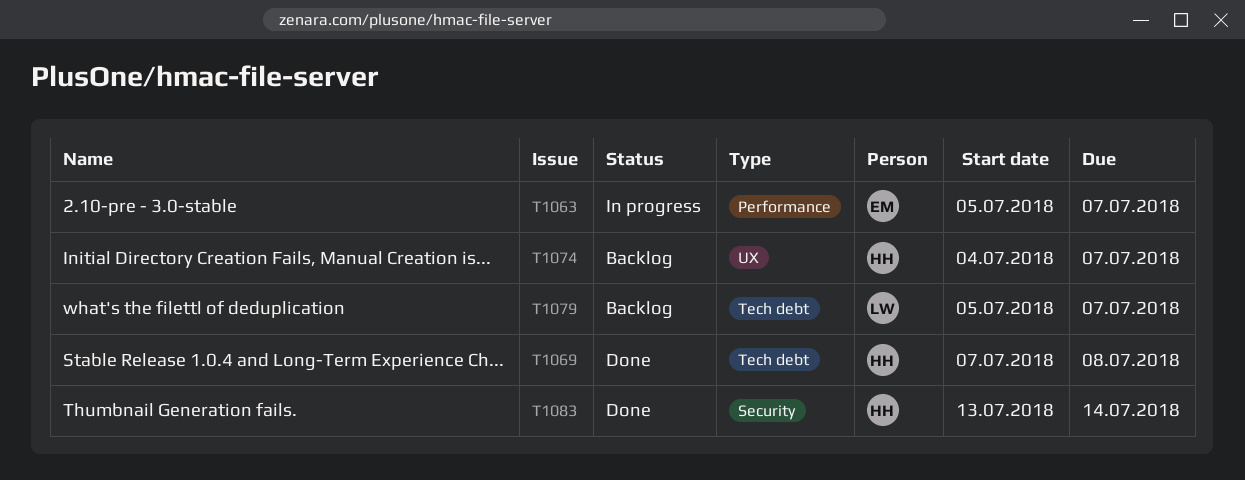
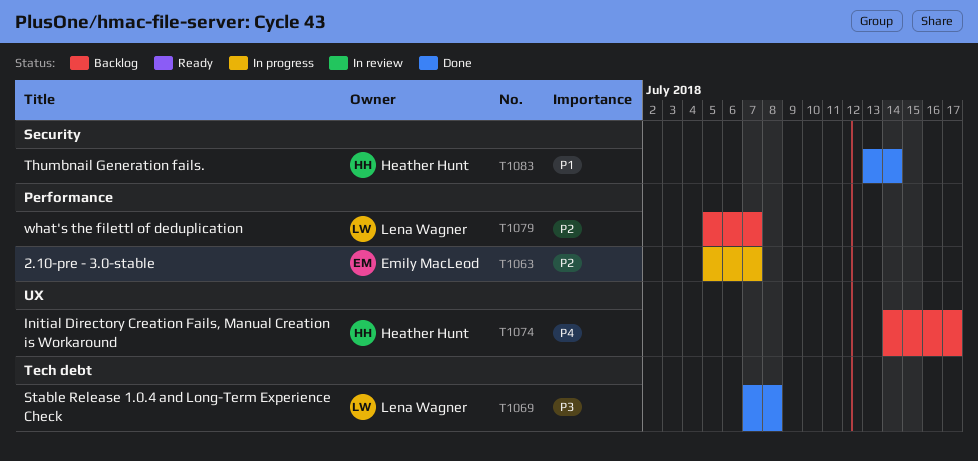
T1069, owner: Heather Hunt -> Lena Wagner
T1074, start: Jul 4 -> Jul 14
T1074, due: Jul 7 -> Jul 17
T1079, label: Tech debt -> Performance

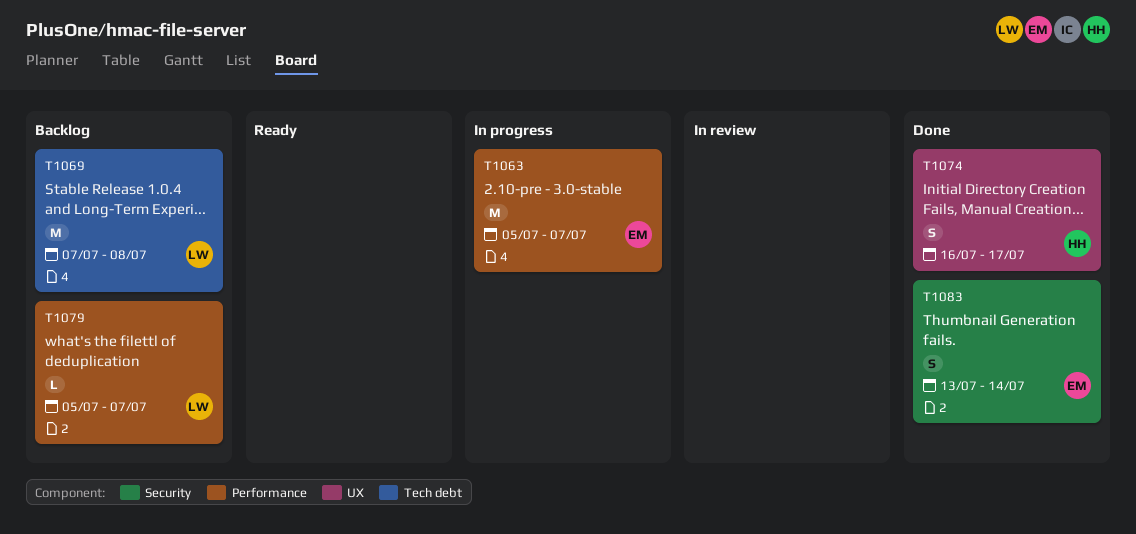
T1069, status: Done -> Backlog
T1074, status: Backlog -> Done
T1074, start: Jul 14 -> Jul 16
T1083, owner: Heather Hunt -> Emily MacLeod

